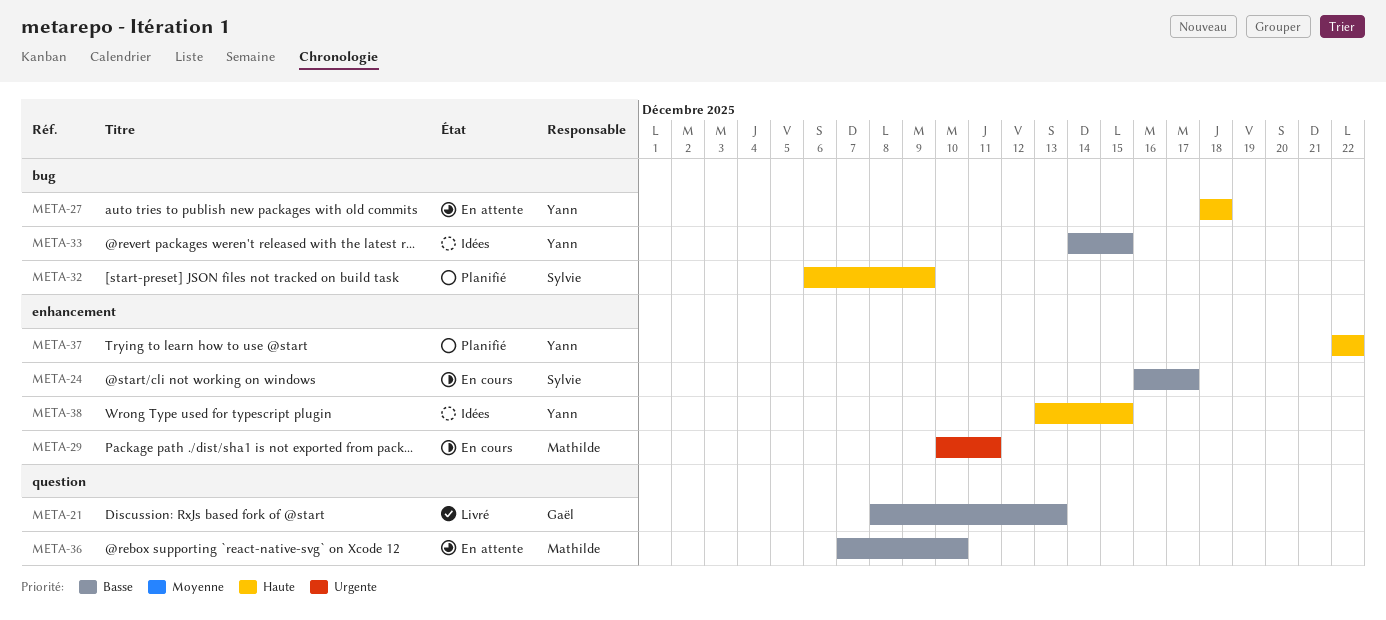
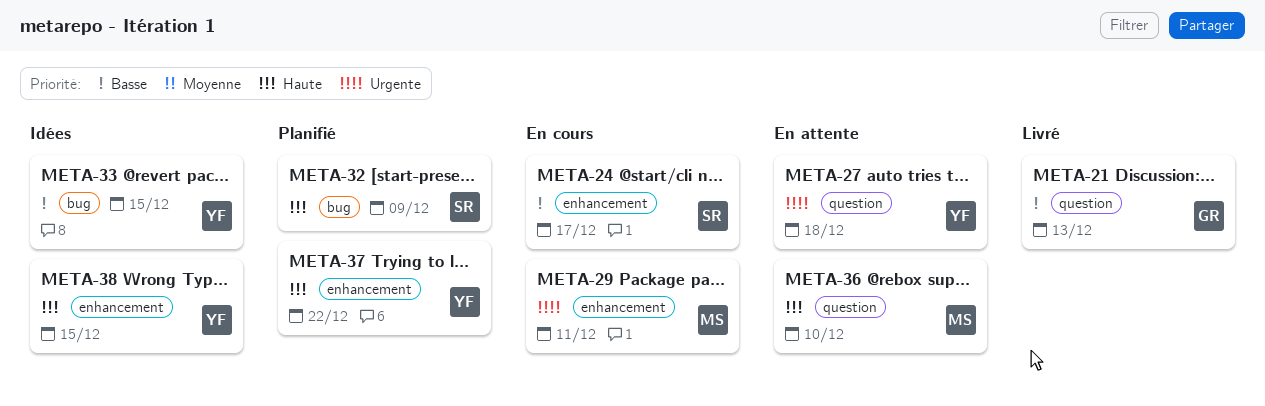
META-27, priority: Haute -> Urgente
META-27, label: bug -> question
META-36, priority: Basse -> Haute

